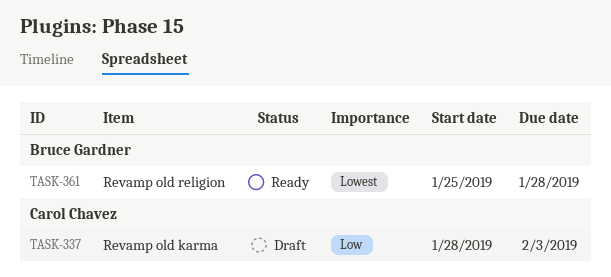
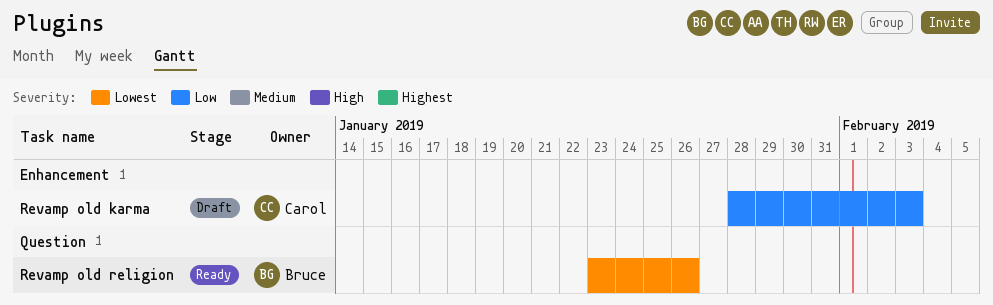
Revamp old religion, start: Jan 25 -> Jan 23
Revamp old religion, due: Jan 28 -> Jan 26

